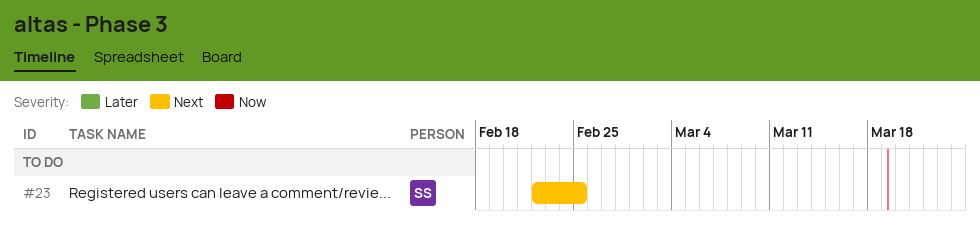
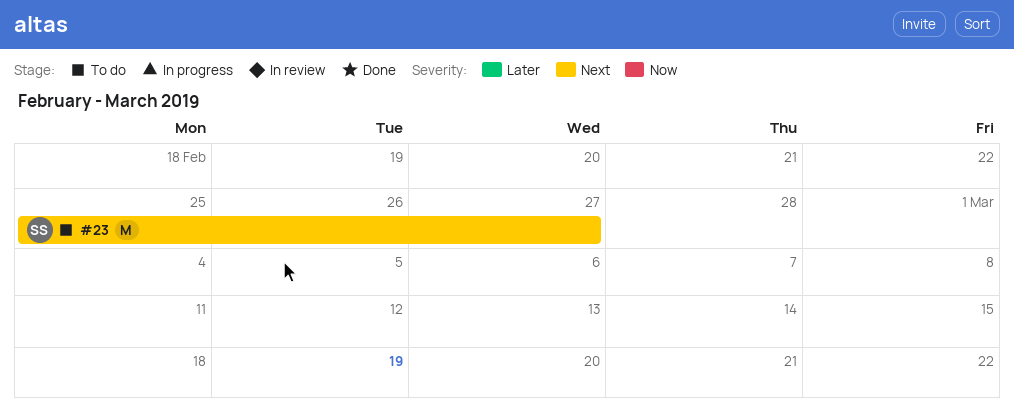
#23, start: Feb 22 -> Feb 25
#23, due: Feb 25 -> Feb 27

